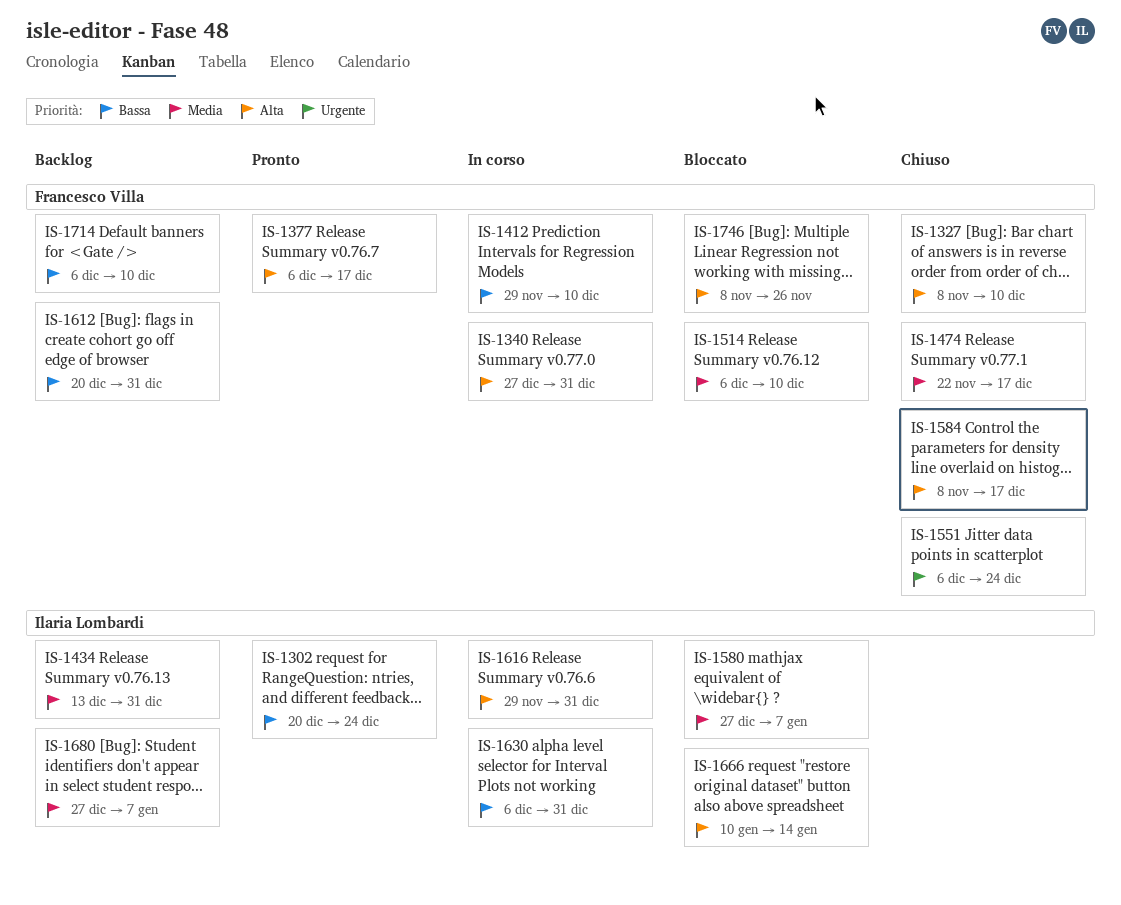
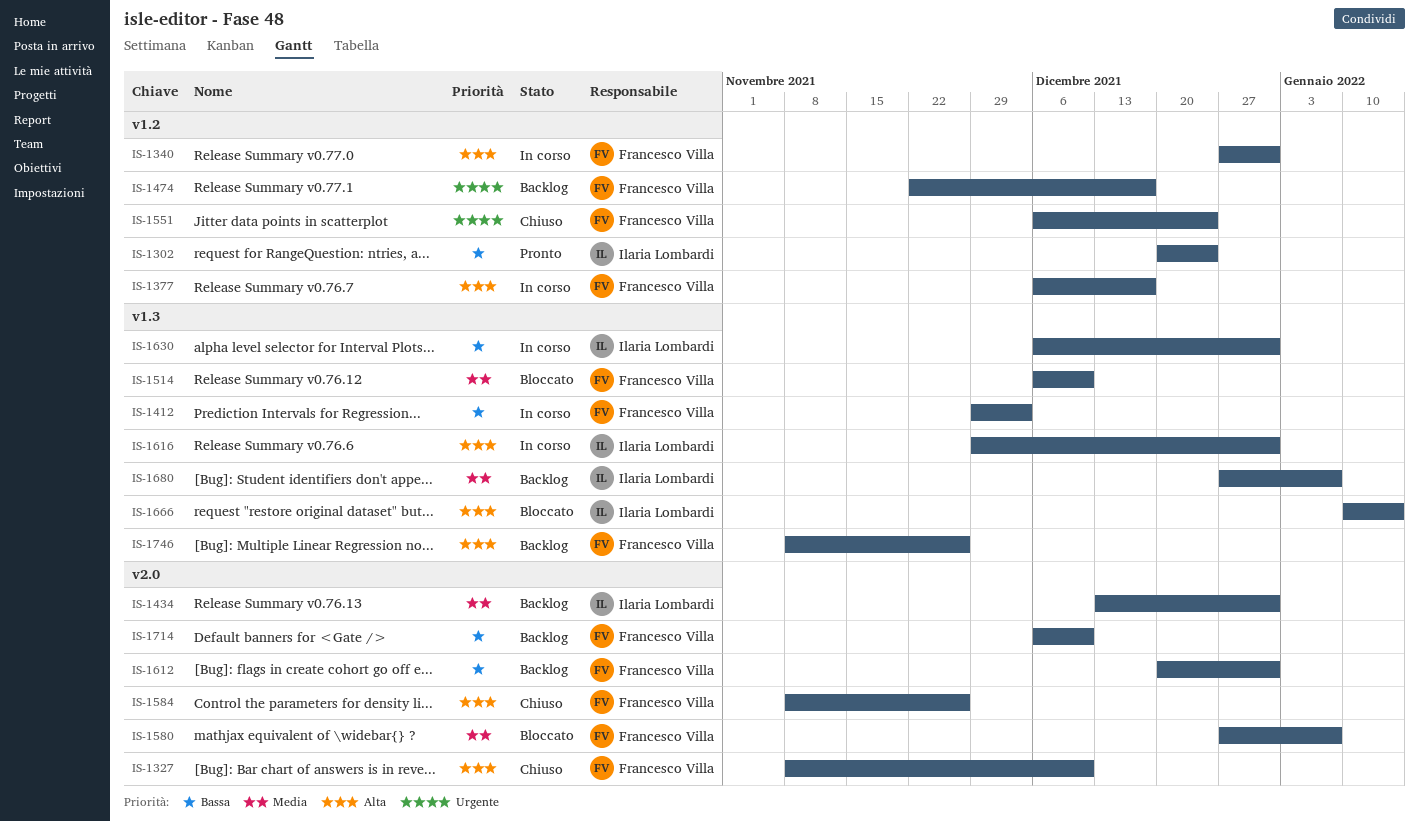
IS-1377, status: Pronto -> In corso
IS-1412, due: Dec 10 -> Dec 3
IS-1474, status: Chiuso -> Backlog
IS-1474, priority: Media -> Urgente
IS-1580, owner: Ilaria Lombardi -> Francesco Villa
IS-1584, due: Dec 17 -> Nov 26
IS-1746, status: Bloccato -> Backlog

